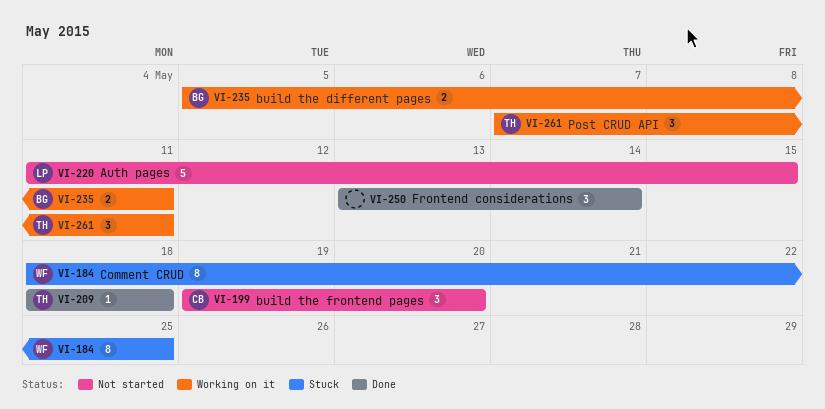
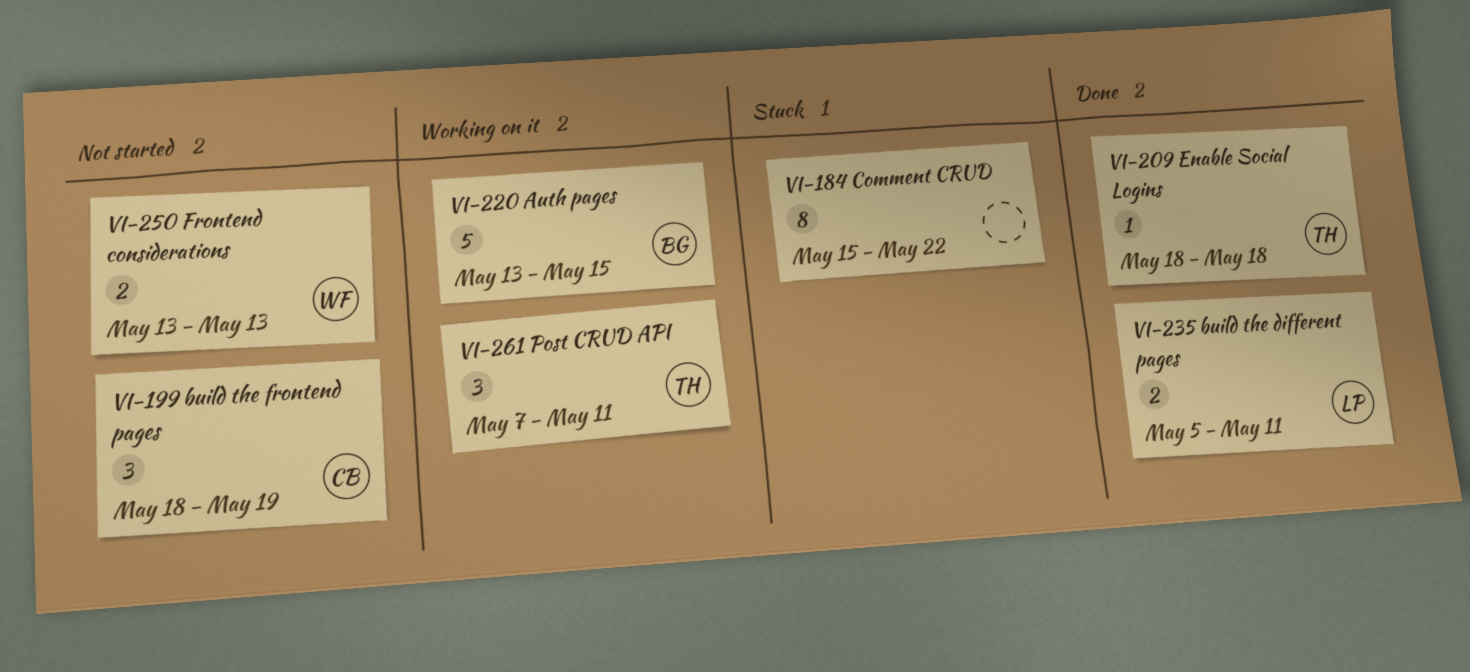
VI-184, owner: WF -> none
VI-184, start: May 18 -> May 15
VI-184, due: May 25 -> May 22
VI-199, start: May 19 -> May 18
VI-199, due: May 20 -> May 19
VI-220, status: Not started -> Working on it
VI-220, owner: LP -> BG
VI-220, start: May 11 -> May 13
VI-235, status: Working on it -> Done
VI-235, owner: BG -> LP
VI-250, status: Done -> Not started
VI-250, owner: none -> WF
VI-250, estimate: 3 -> 2
VI-250, due: May 14 -> May 13

